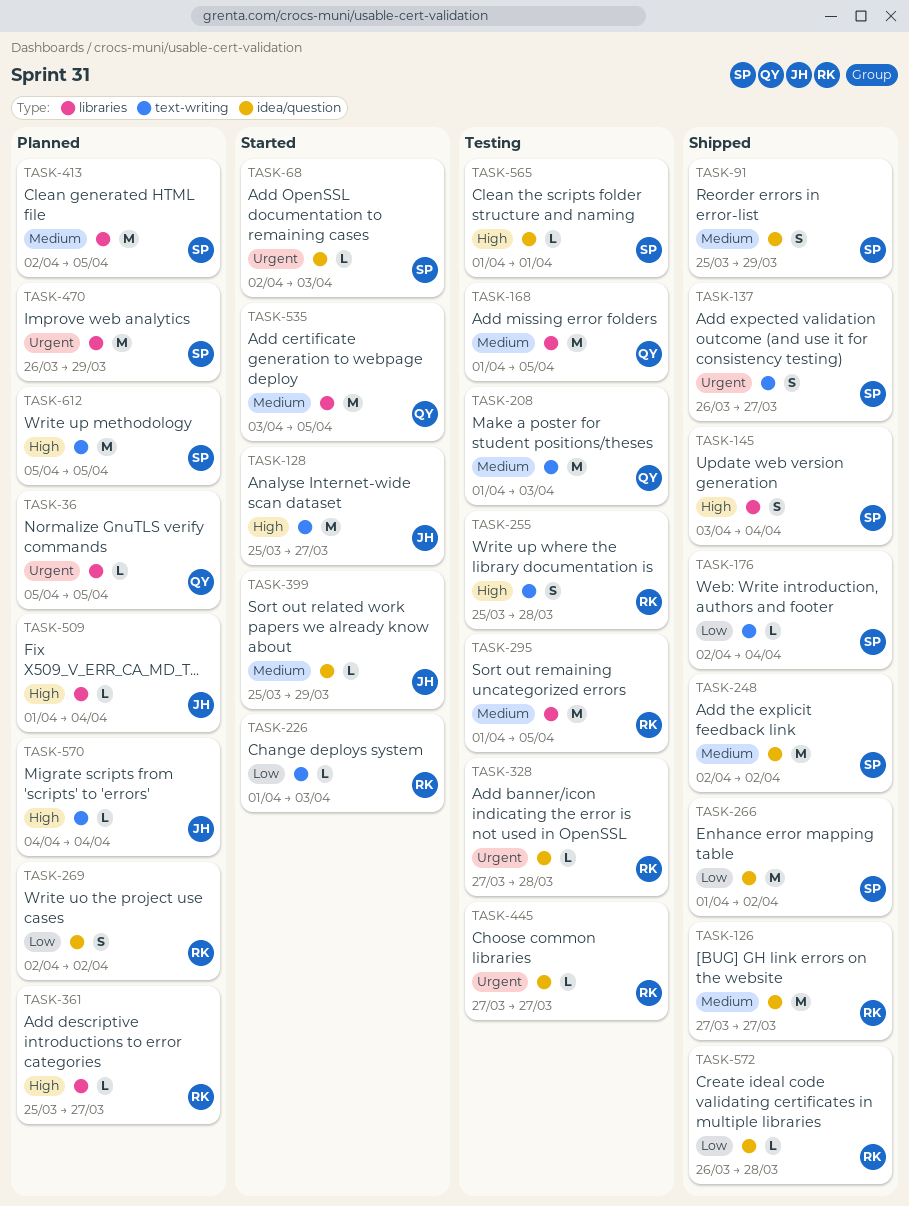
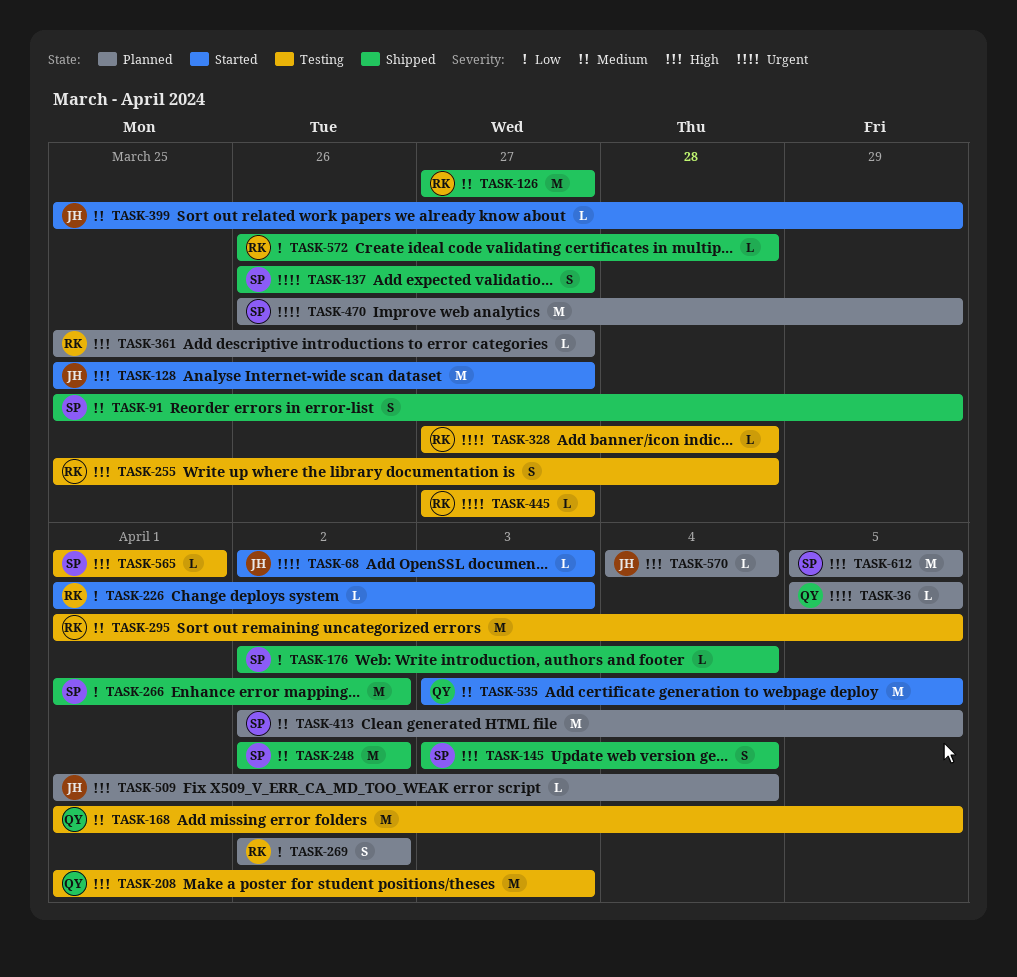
TASK-68, owner: SP -> JH
TASK-208, priority: Medium -> High

